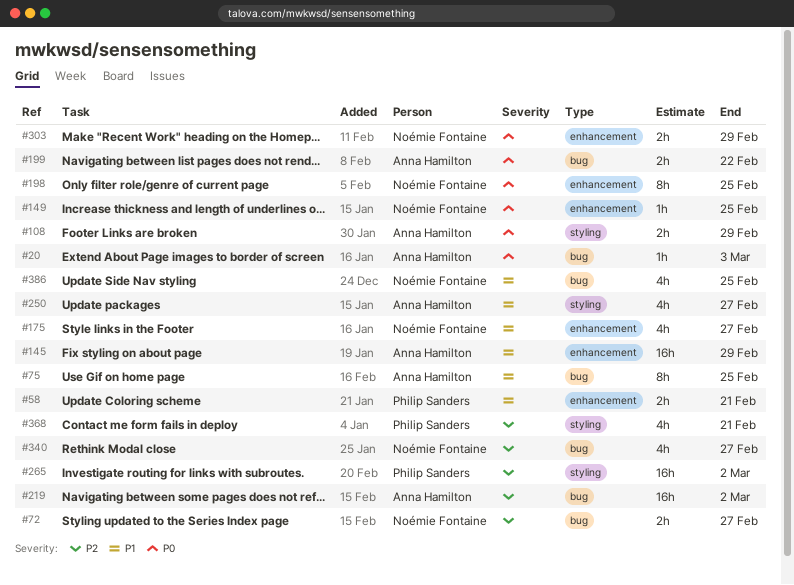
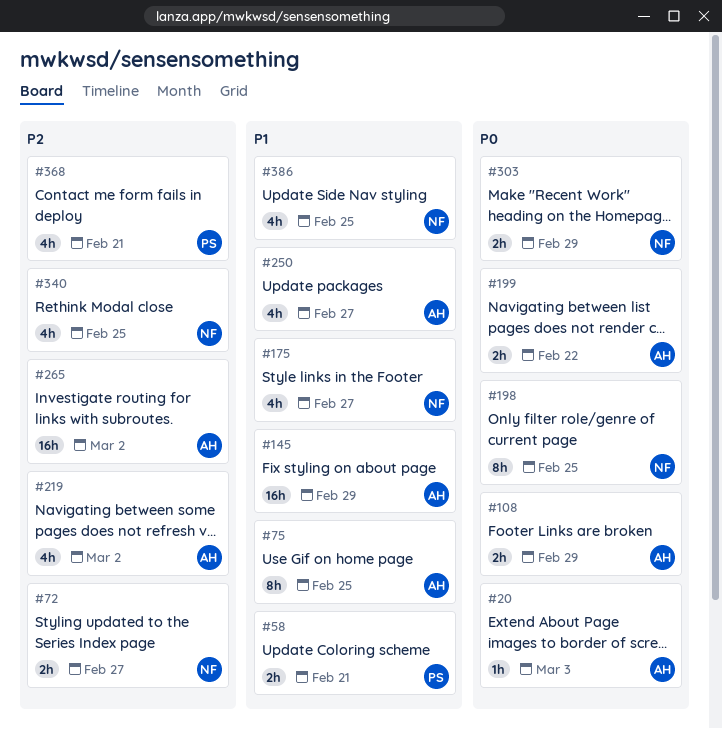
#149: present -> none
#219, estimate: 16h -> 4h
#265, owner: Philip Sanders -> Anna Hamilton
#340, due: Feb 27 -> Feb 25

